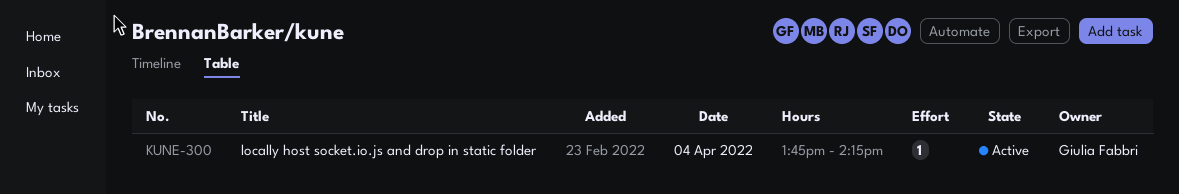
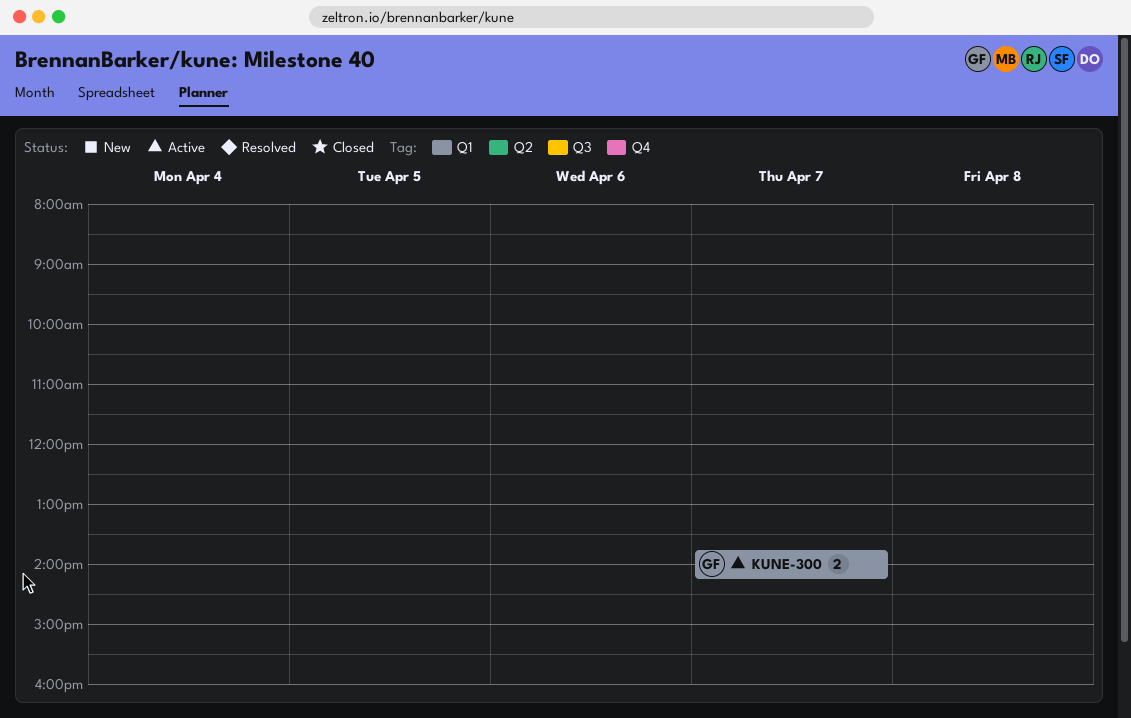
KUNE-300, estimate: 1 -> 2
KUNE-300, day: Apr 4 -> Apr 7

